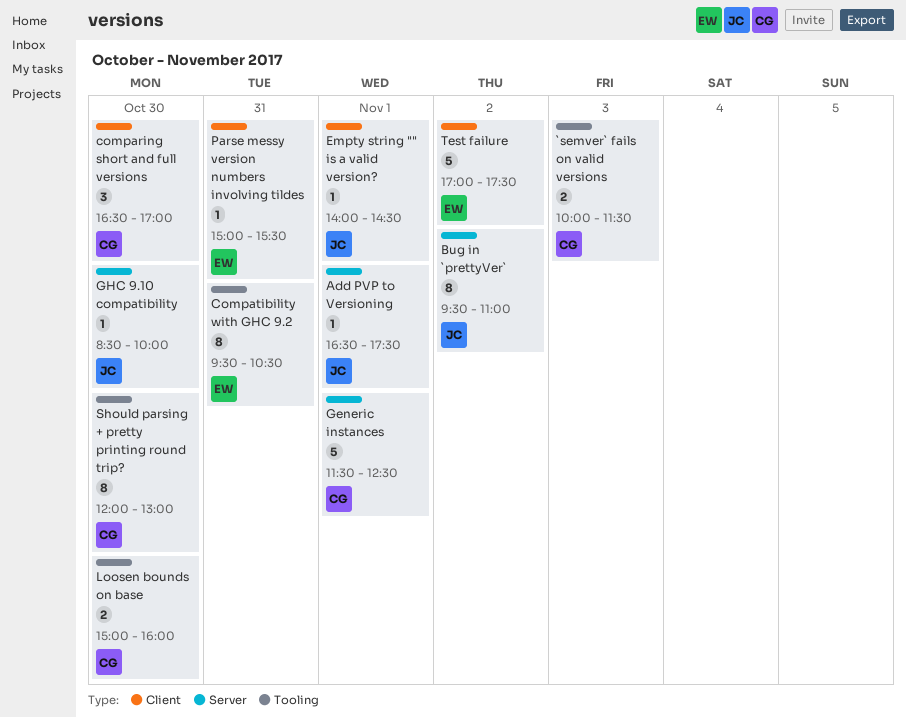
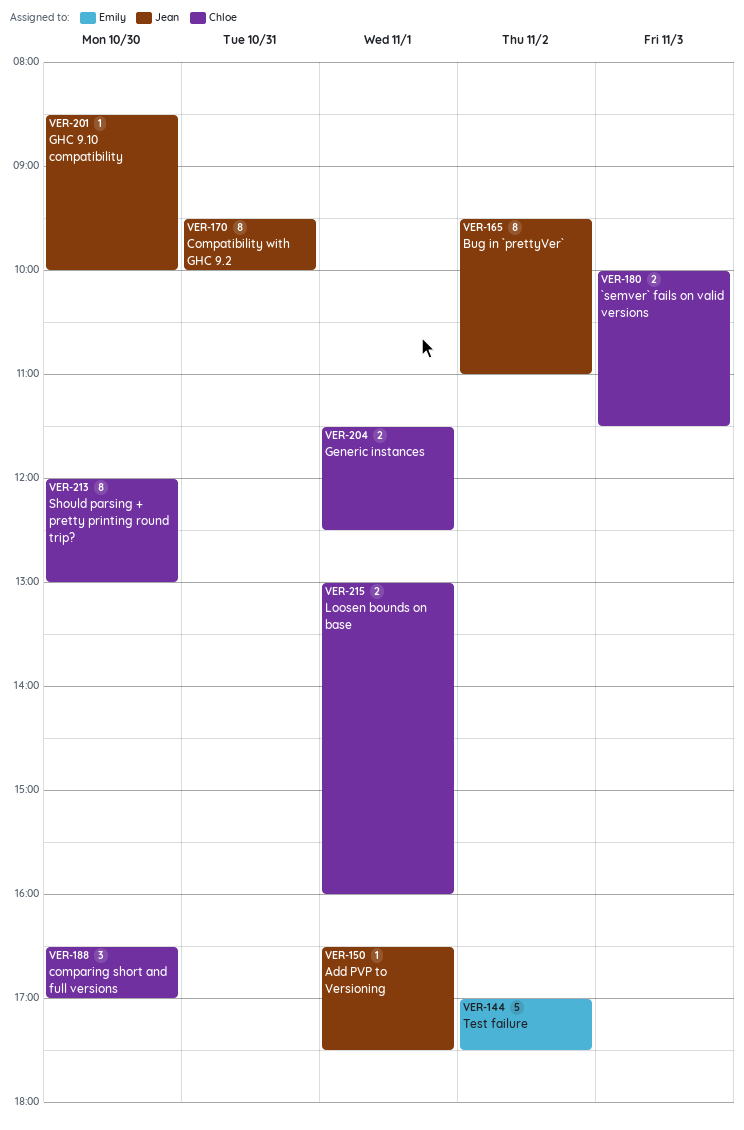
Compatibility with GHC 9.2, owner: Emily -> Jean
Compatibility with GHC 9.2, ends: 10:30 -> 10:00
Empty string "" is a valid version?: present -> none
Generic instances, estimate: 5 -> 2
Loosen bounds on base, day: Oct 30 -> Nov 1
Loosen bounds on base, begins: 15:00 -> 13:00
Parse messy version numbers involving tildes: present -> none

